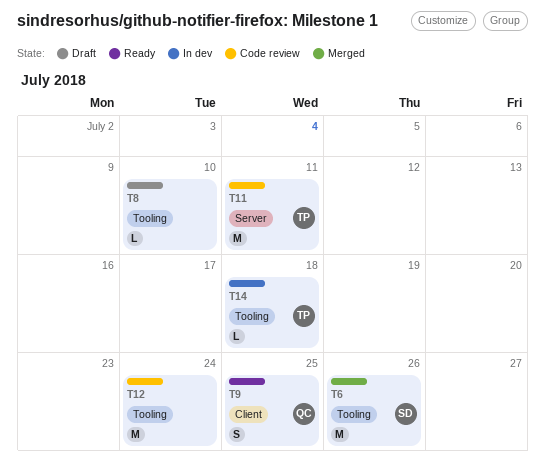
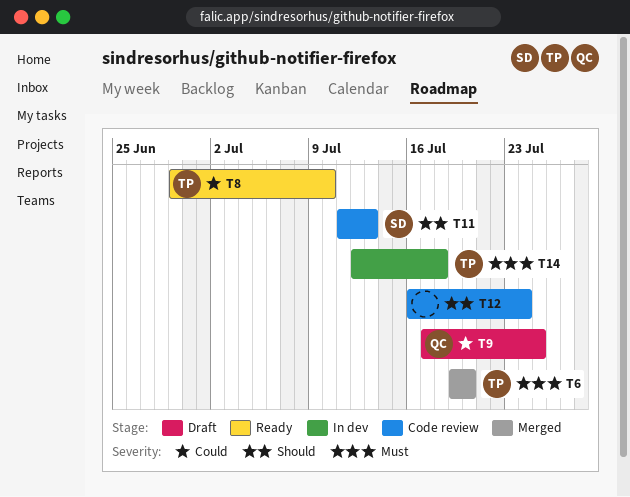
T6, owner: SD -> TP
T6, due: Jul 26 -> Jul 20
T8, status: Draft -> Ready
T8, owner: none -> TP
T9, status: Ready -> Draft
T11, owner: TP -> SD
T11, due: Jul 11 -> Jul 13

